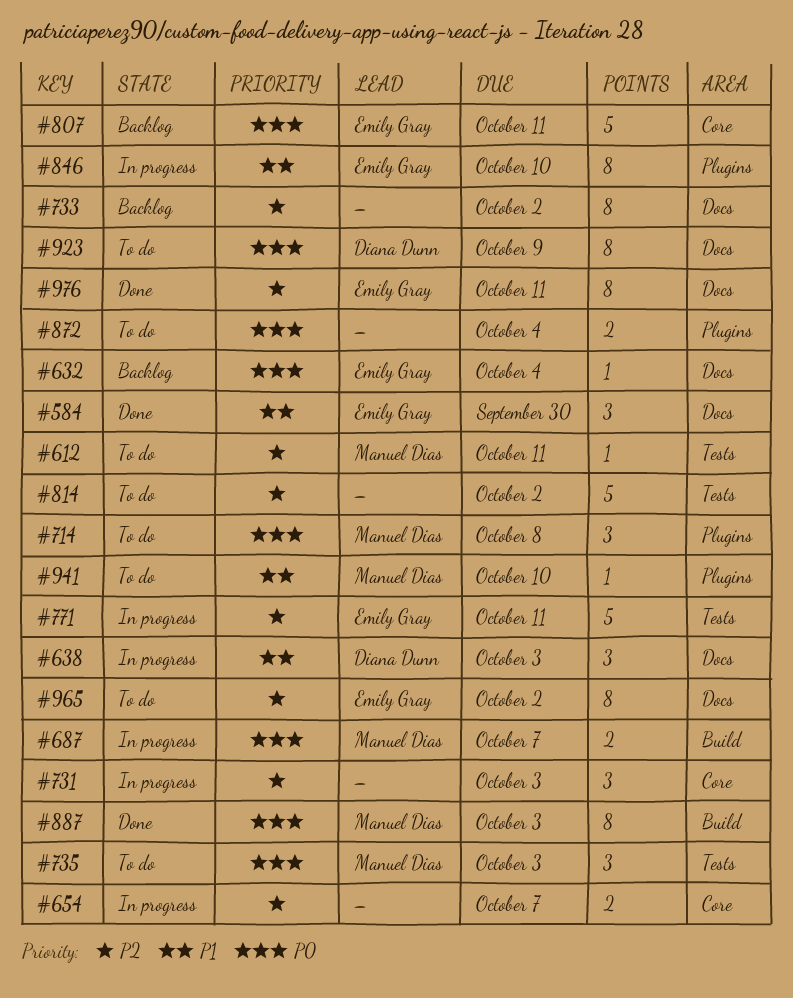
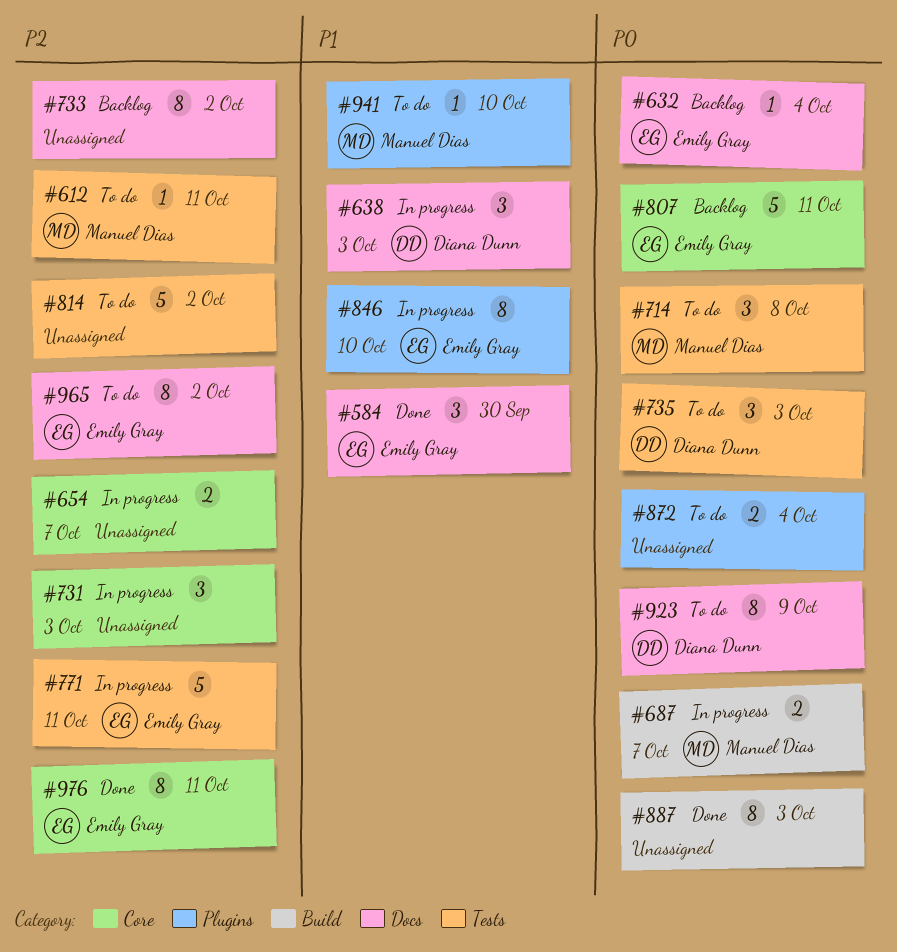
#714, label: Plugins -> Tests
#735, owner: Manuel Dias -> Diana Dunn
#887, owner: Manuel Dias -> none
#976, label: Docs -> Core

